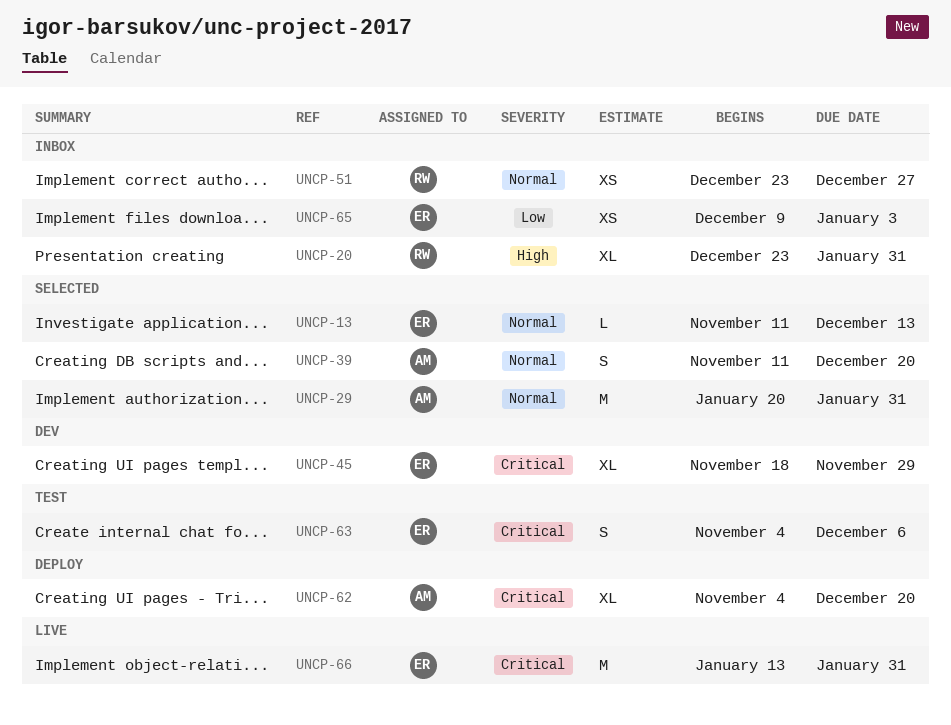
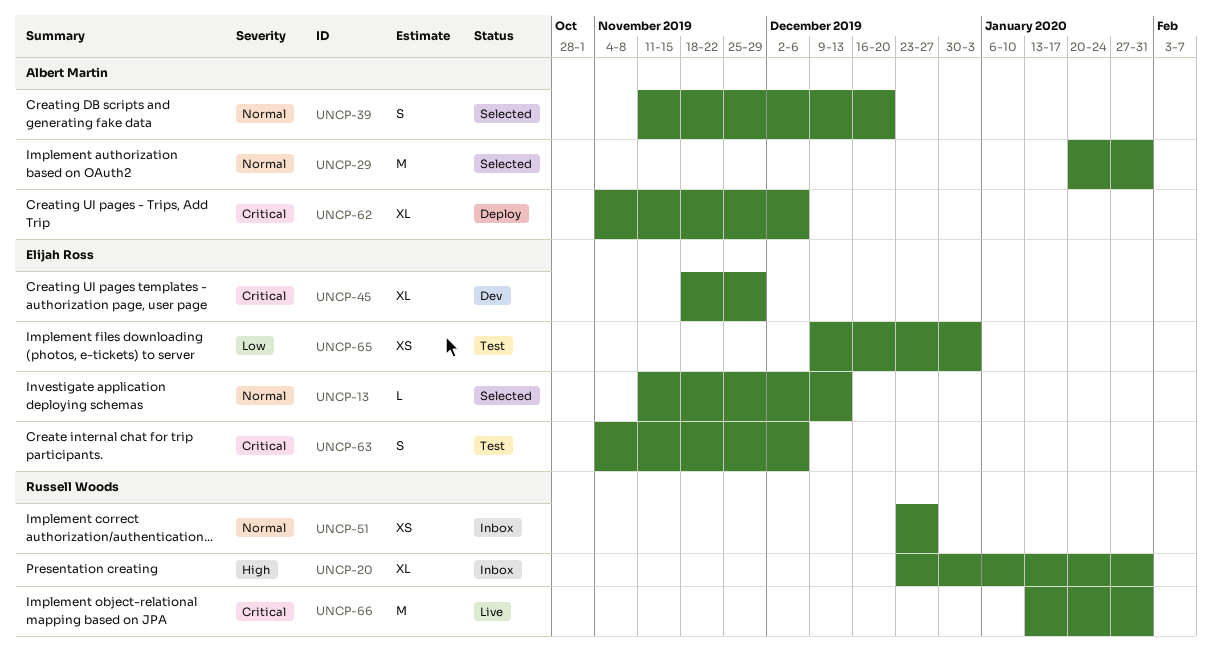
UNCP-62, due: Dec 20 -> Dec 6
UNCP-65, status: Inbox -> Test
UNCP-66, owner: Elijah Ross -> Russell Woods

